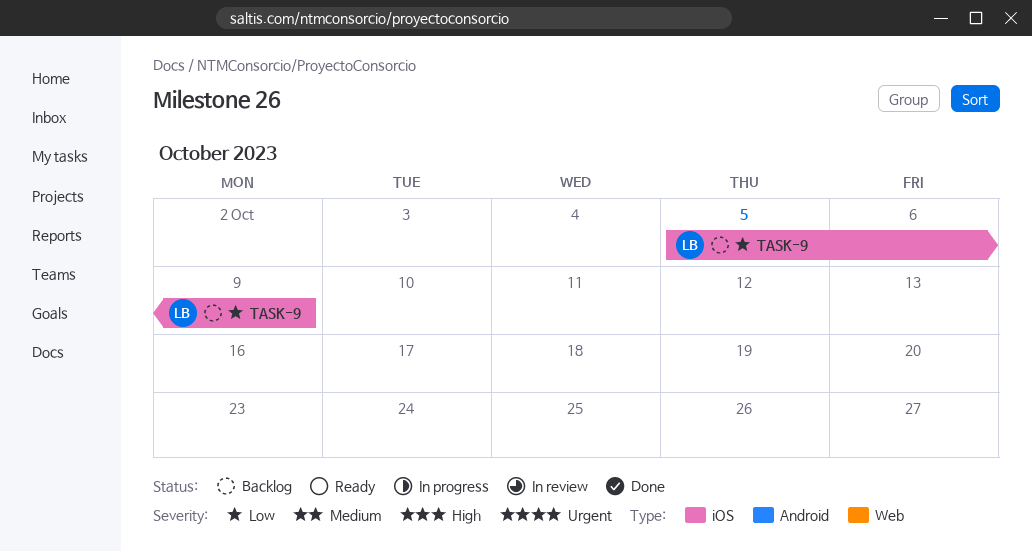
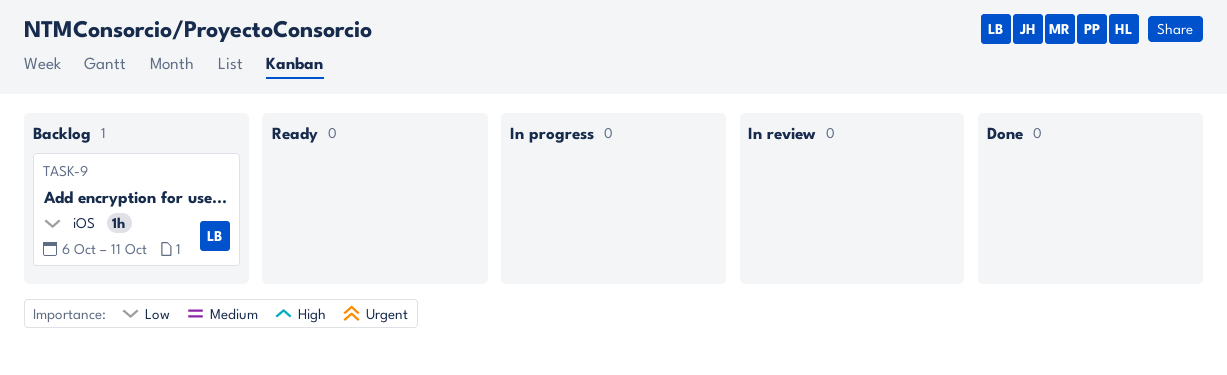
TASK-9, start: Oct 5 -> Oct 6
TASK-9, due: Oct 9 -> Oct 11

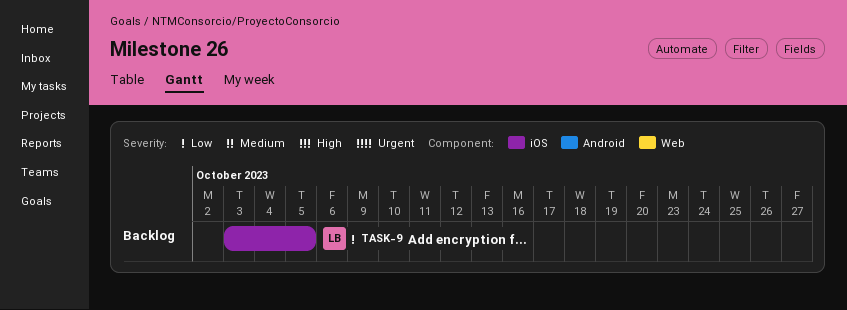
TASK-9, start: Oct 6 -> Oct 3
TASK-9, due: Oct 11 -> Oct 5

